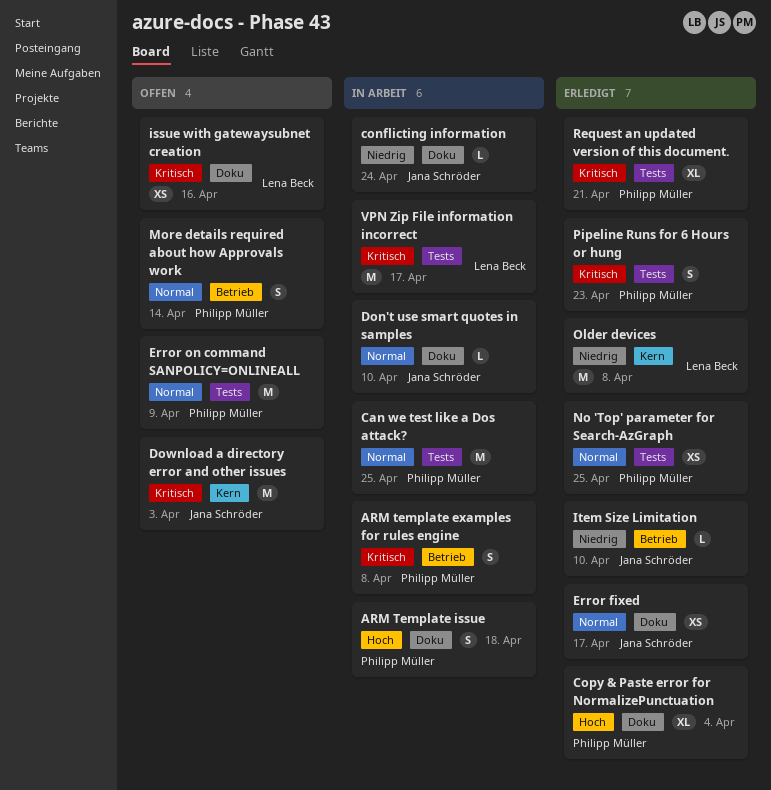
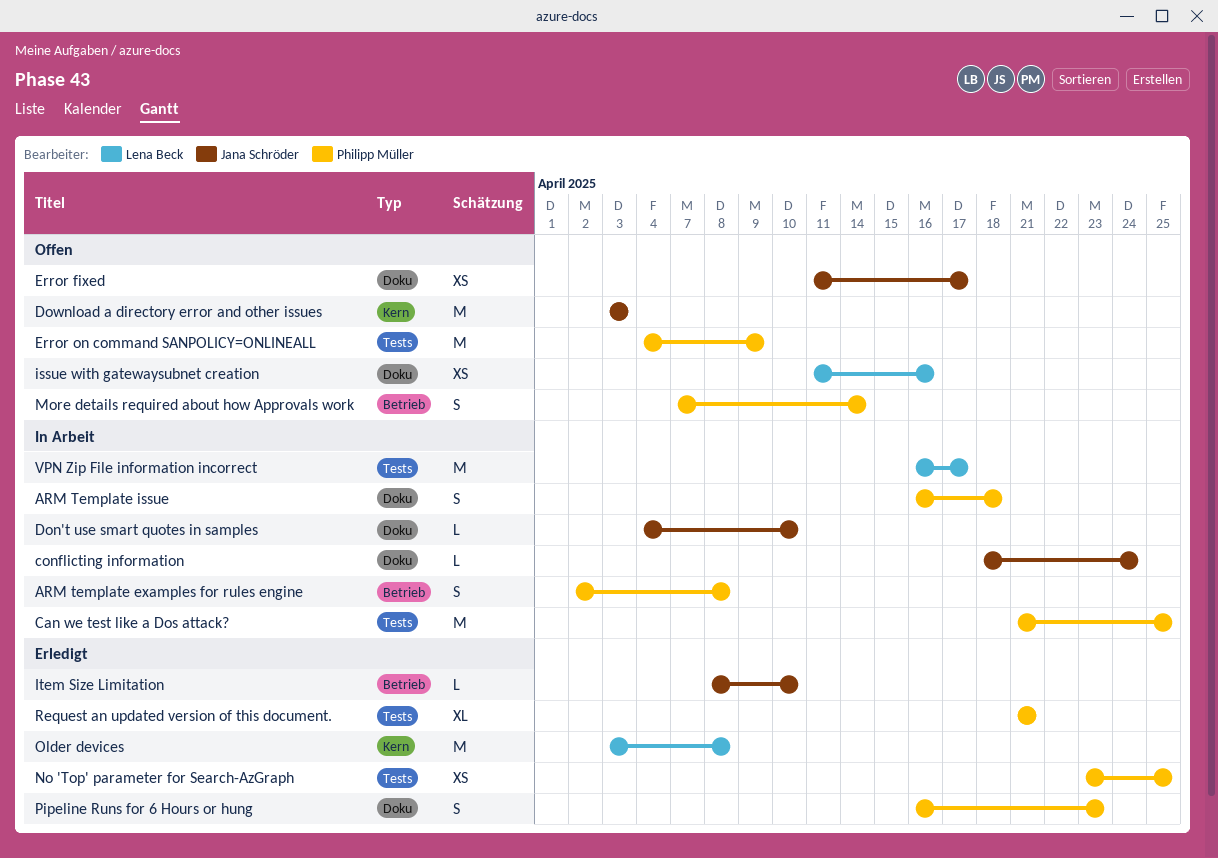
Copy & Paste error for NormalizePunctuation: present -> none
Error fixed, status: Erledigt -> Offen
Pipeline Runs for 6 Hours or hung, label: Tests -> Doku

